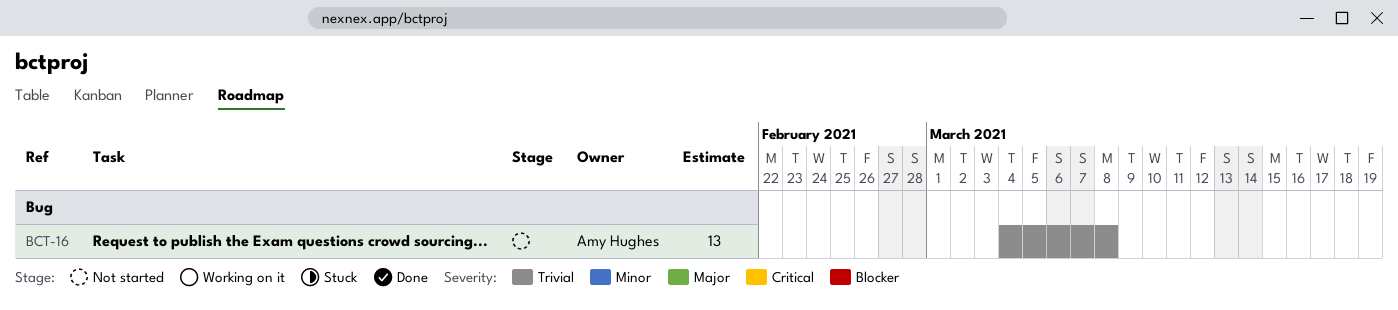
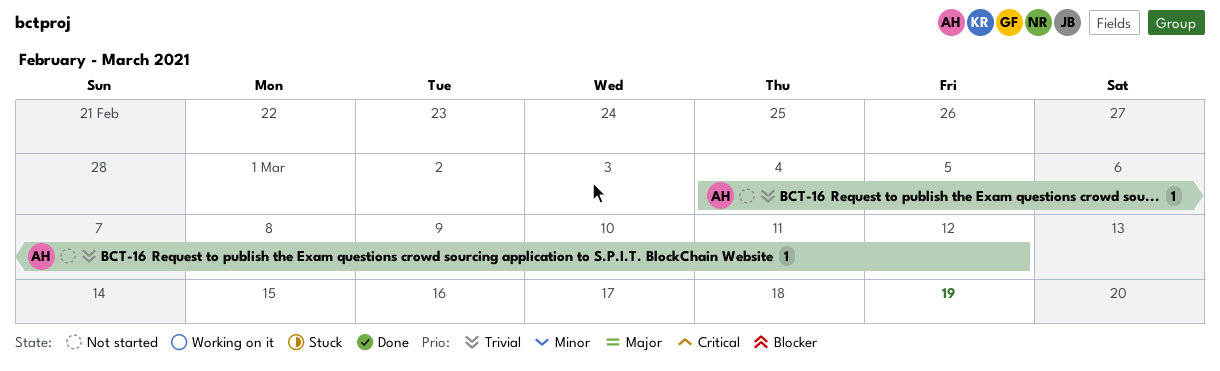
BCT-16, estimate: 13 -> 1
BCT-16, due: Mar 8 -> Mar 12

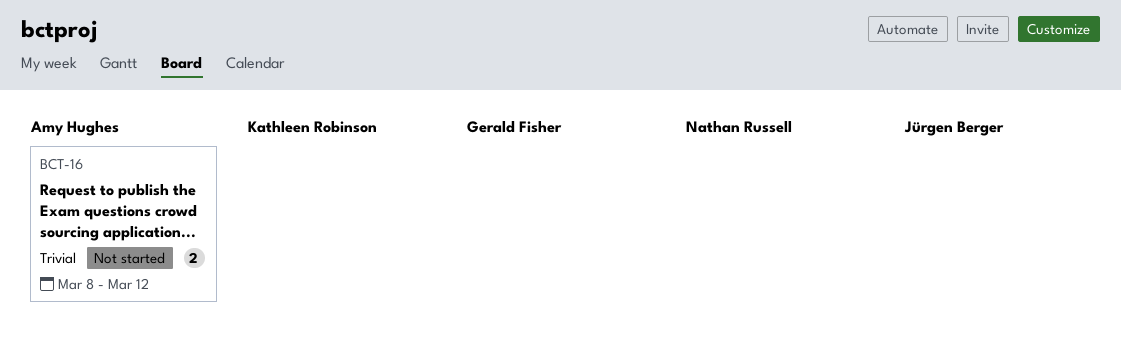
BCT-16, estimate: 1 -> 2
BCT-16, start: Mar 4 -> Mar 8

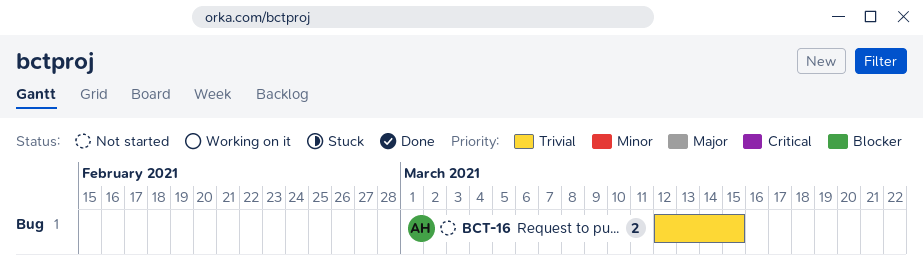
BCT-16, start: Mar 8 -> Mar 12
BCT-16, due: Mar 12 -> Mar 15

